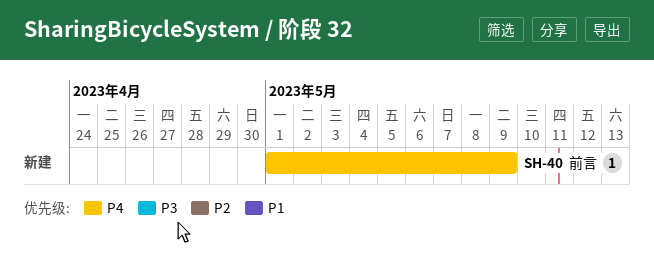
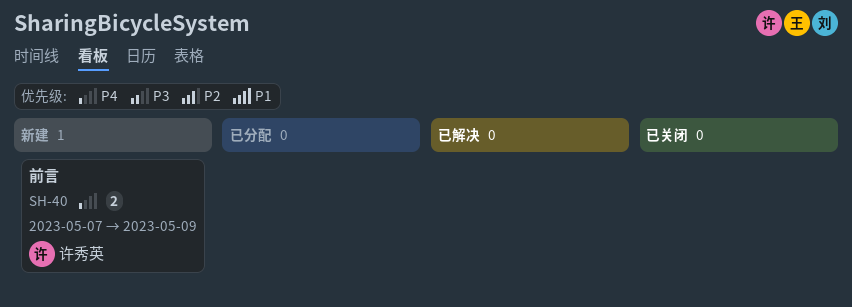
SH-40, estimate: 1 -> 2
SH-40, start: May 1 -> May 7

